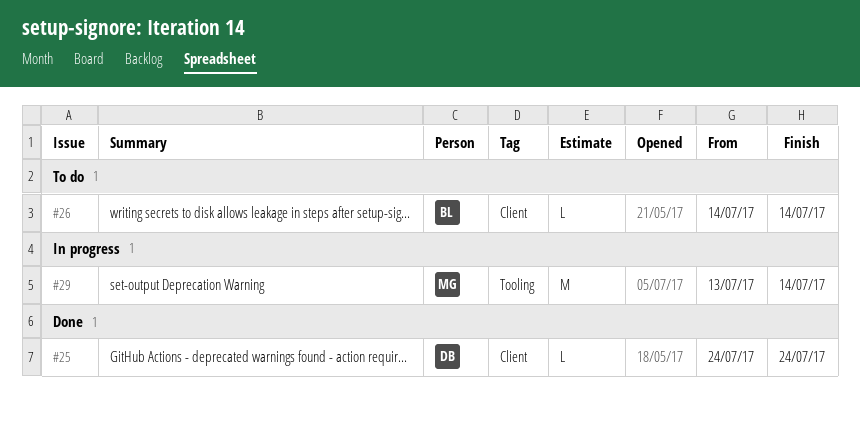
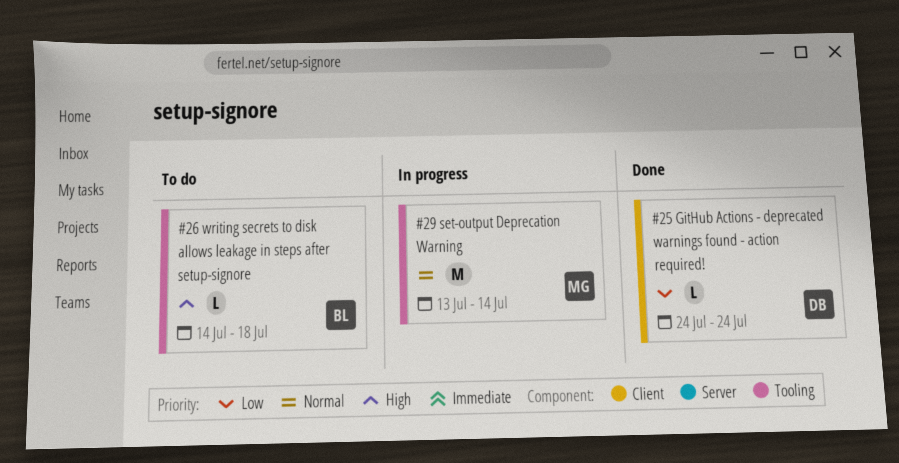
#26, label: Client -> Tooling
#26, due: Jul 14 -> Jul 18

